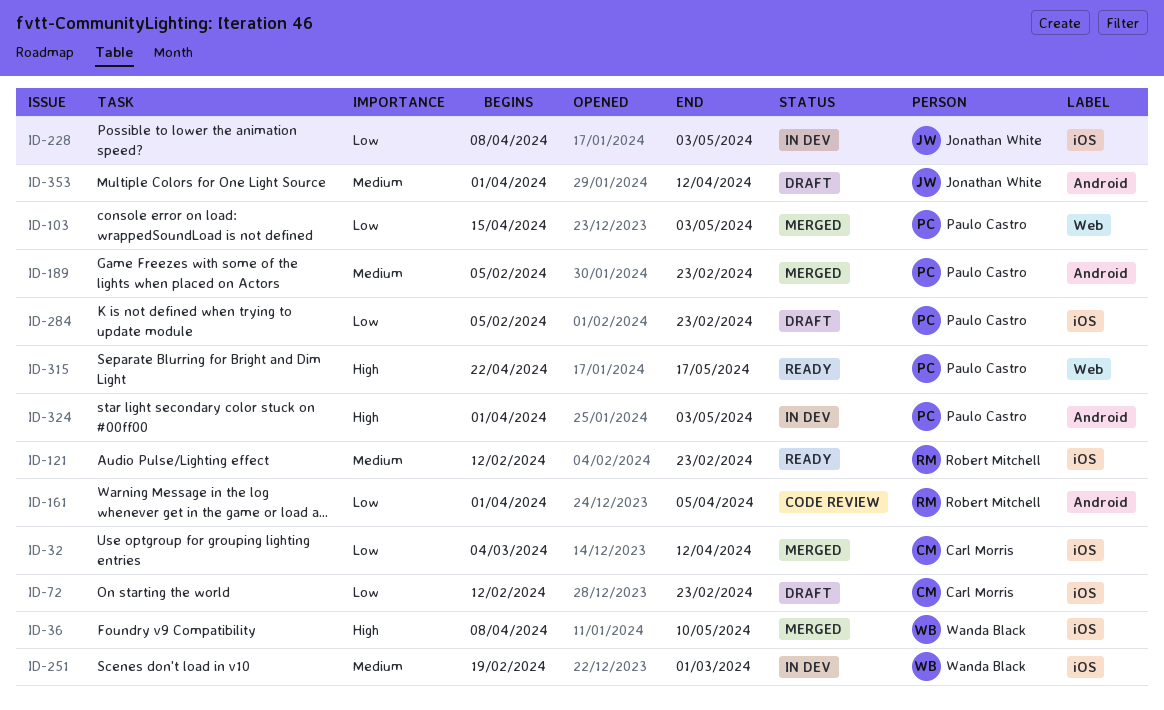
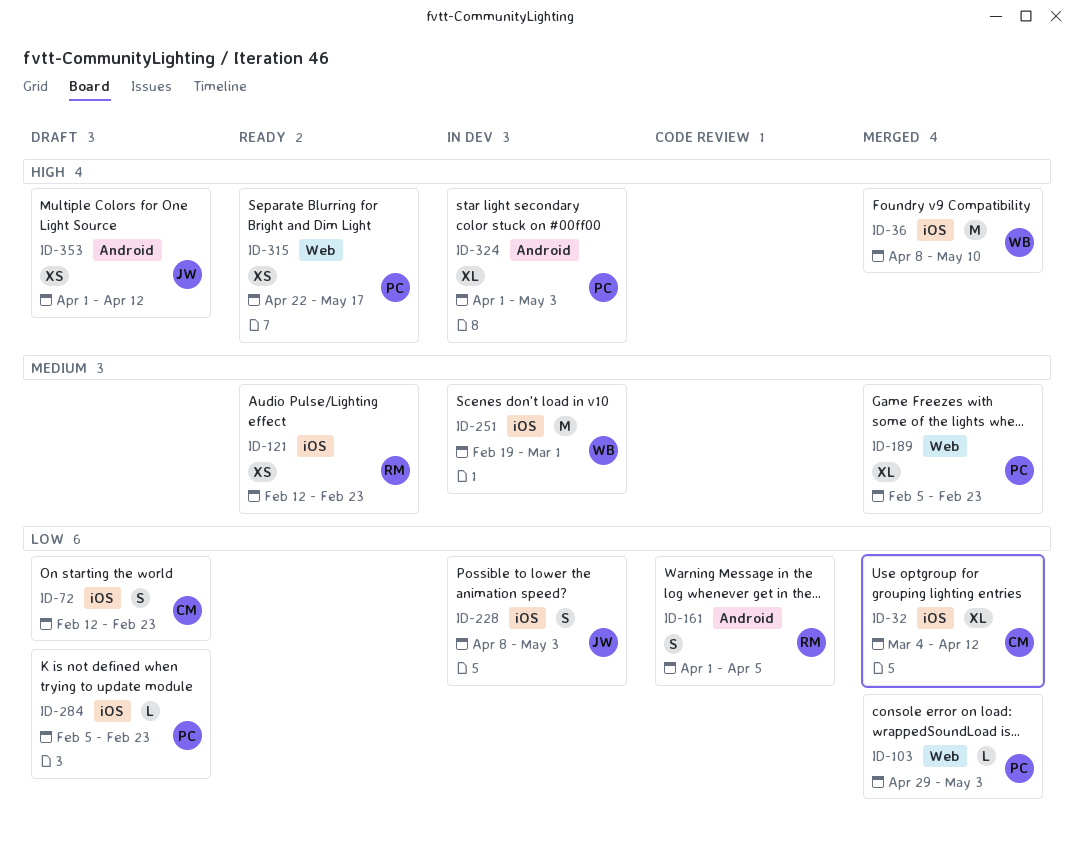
ID-103, start: Apr 15 -> Apr 29
ID-189, label: Android -> Web
ID-353, priority: Medium -> High

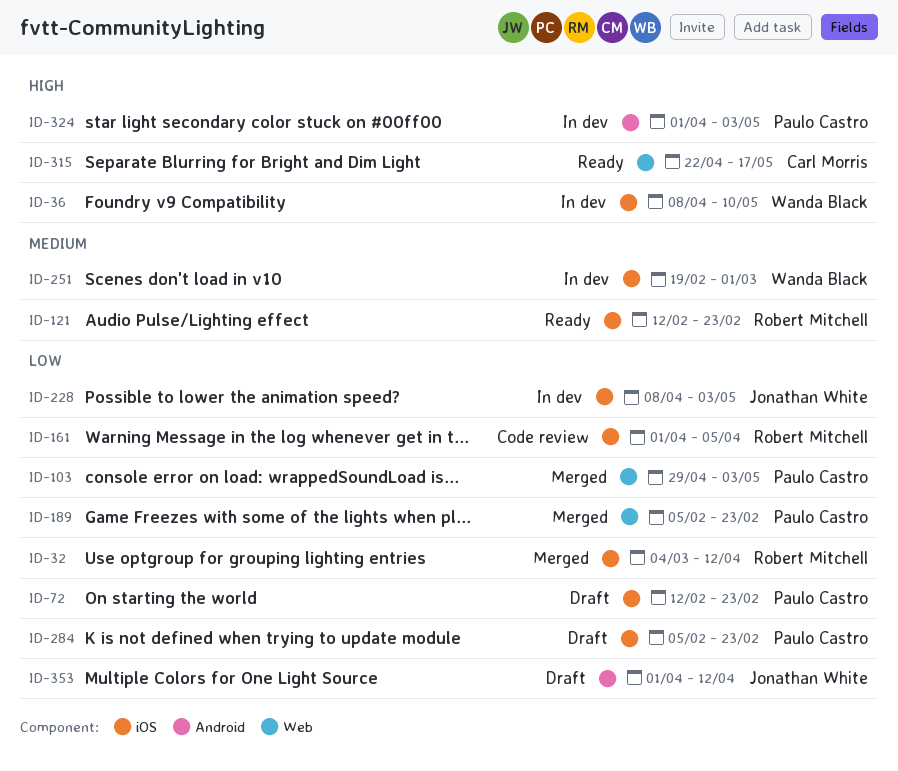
ID-32, owner: Carl Morris -> Robert Mitchell
ID-36, status: Merged -> In dev
ID-72, owner: Carl Morris -> Paulo Castro
ID-161, label: Android -> iOS
ID-189, priority: Medium -> Low
ID-315, owner: Paulo Castro -> Carl Morris
ID-353, priority: High -> Low

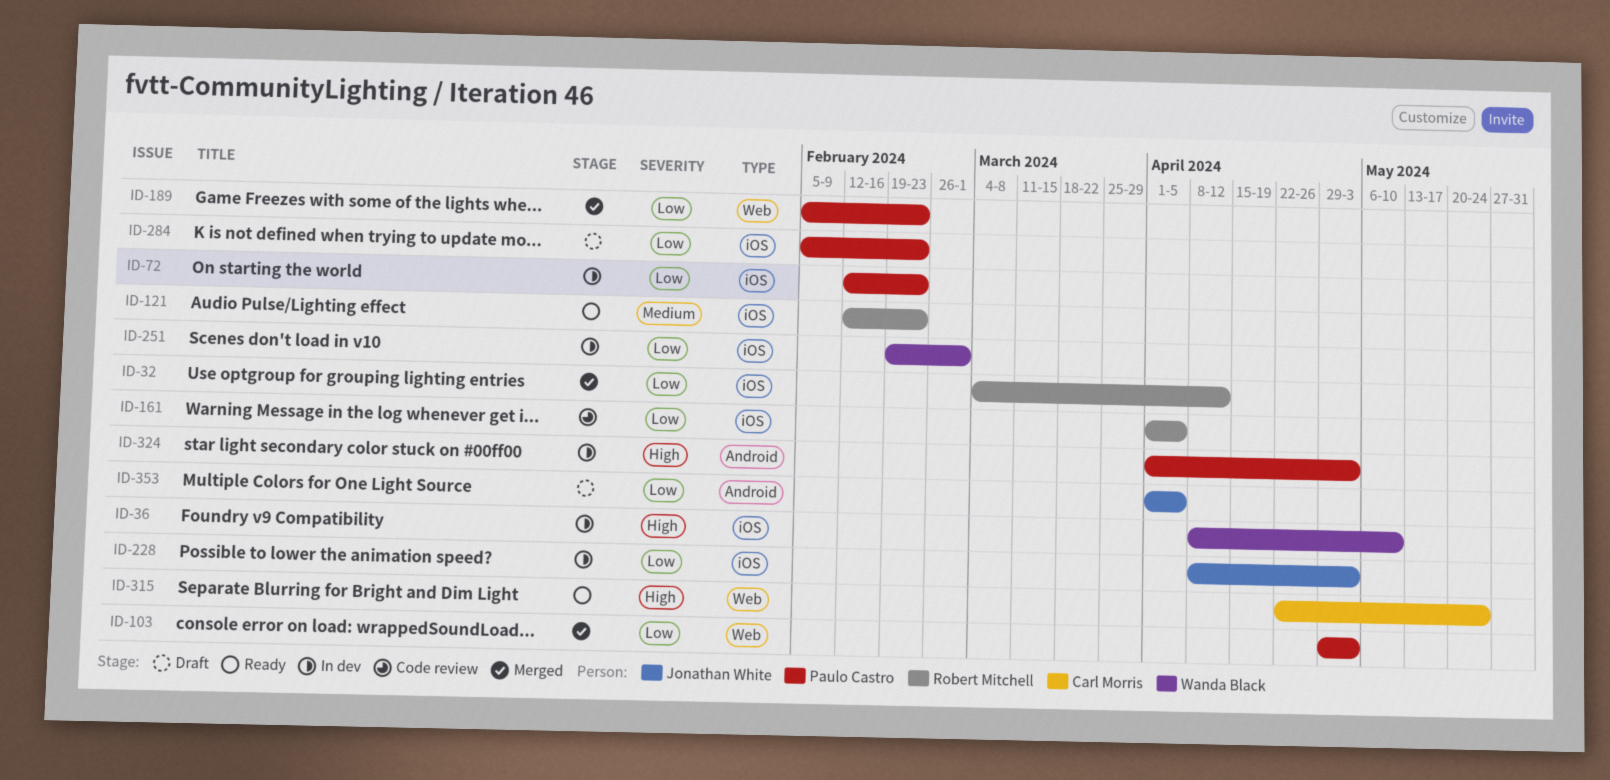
ID-72, status: Draft -> In dev
ID-251, priority: Medium -> Low
ID-315, due: May 17 -> May 24
ID-353, due: Apr 12 -> Apr 5

